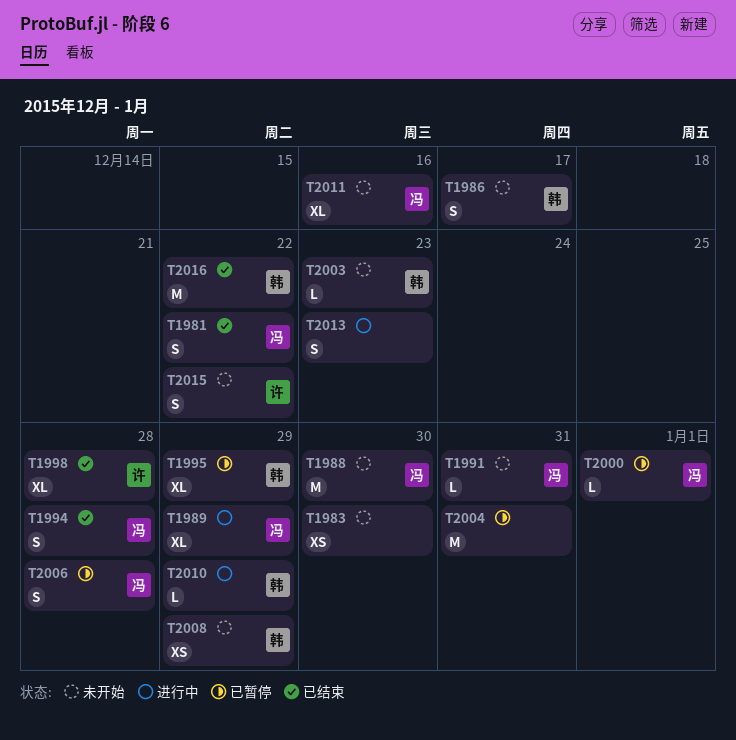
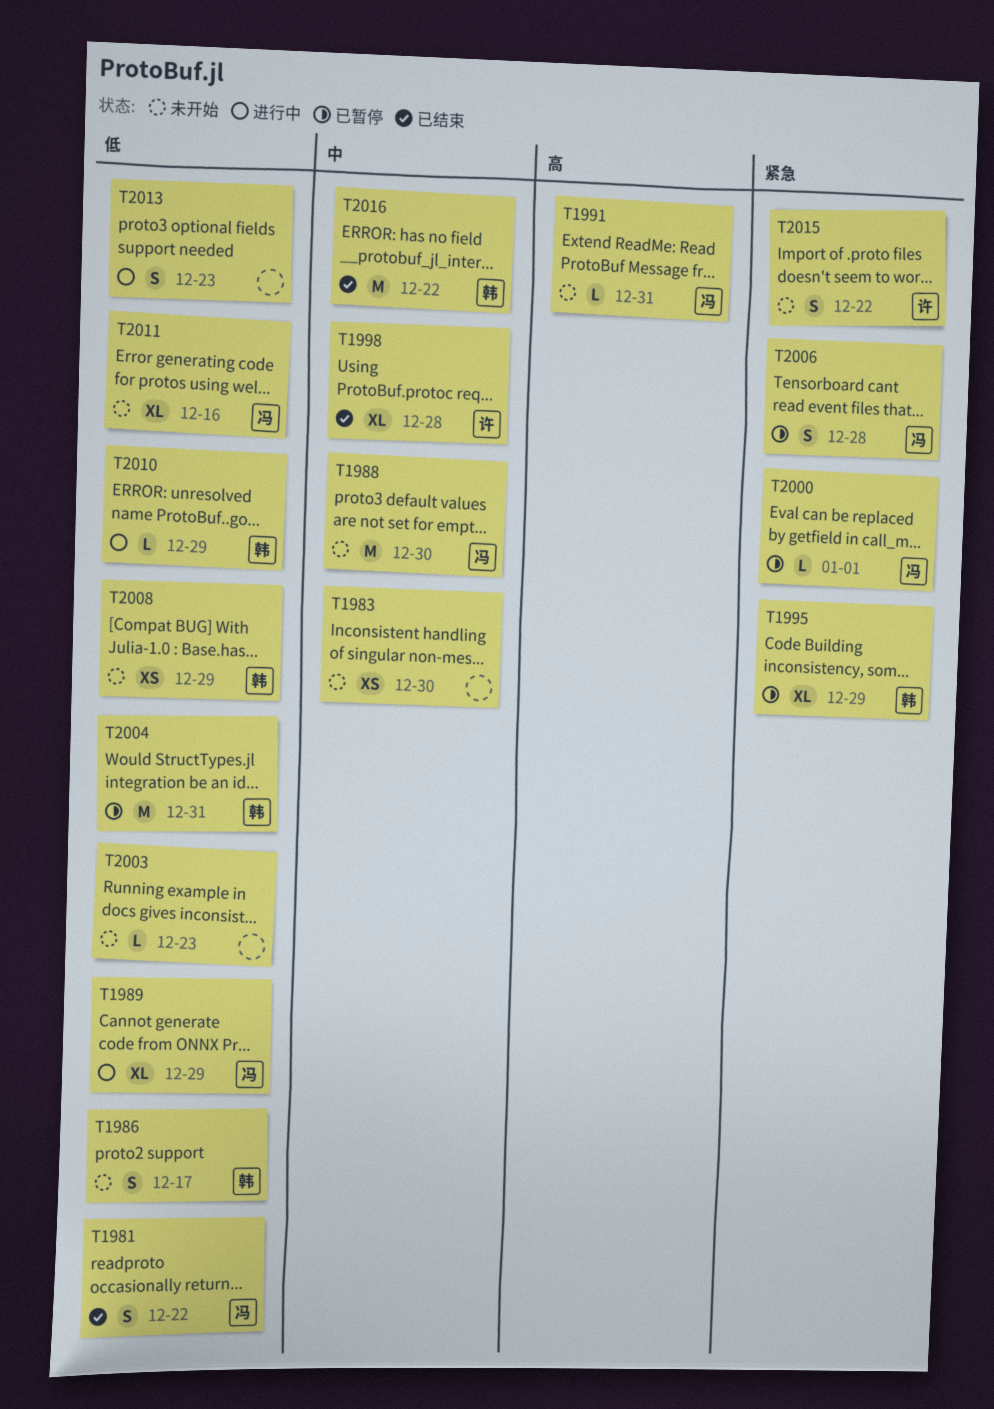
T1994: present -> none
T2003, owner: 韩 -> none
T2004, owner: none -> 韩

